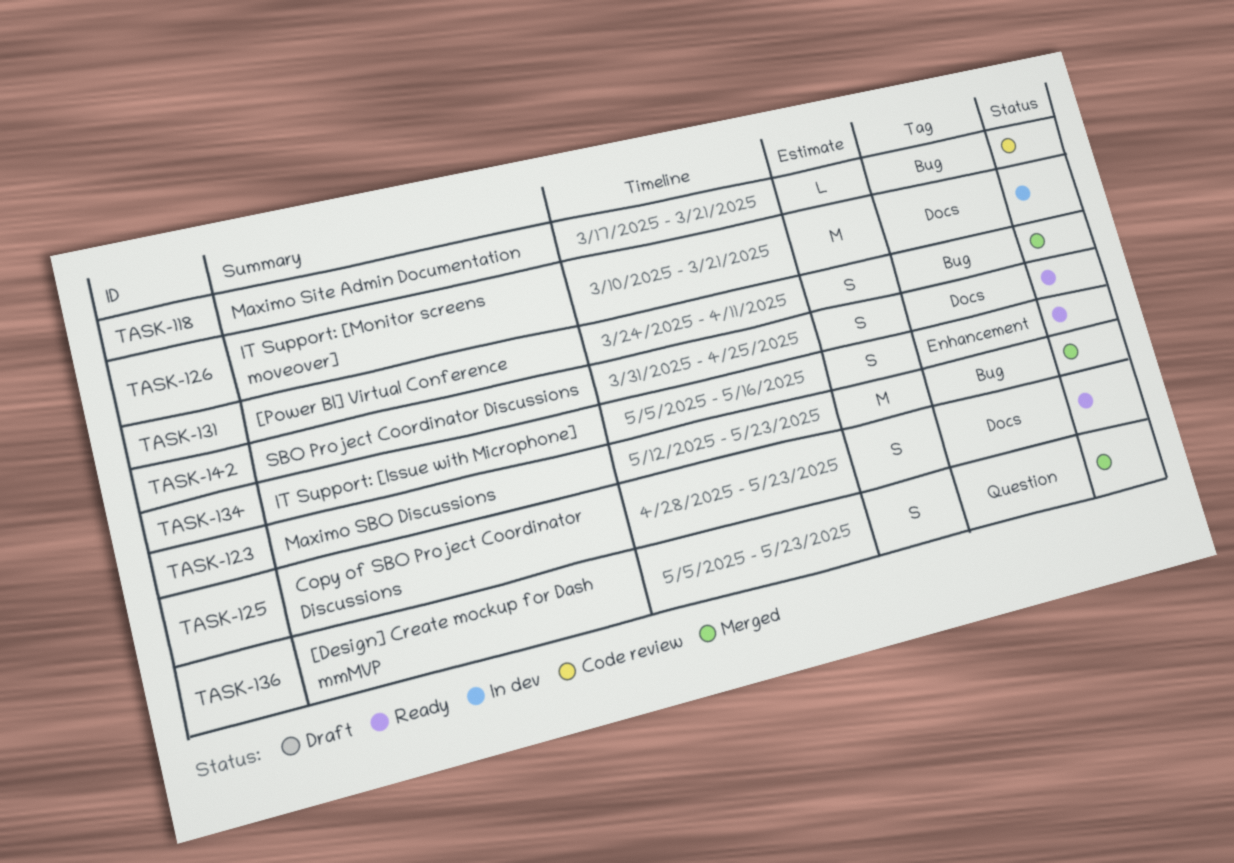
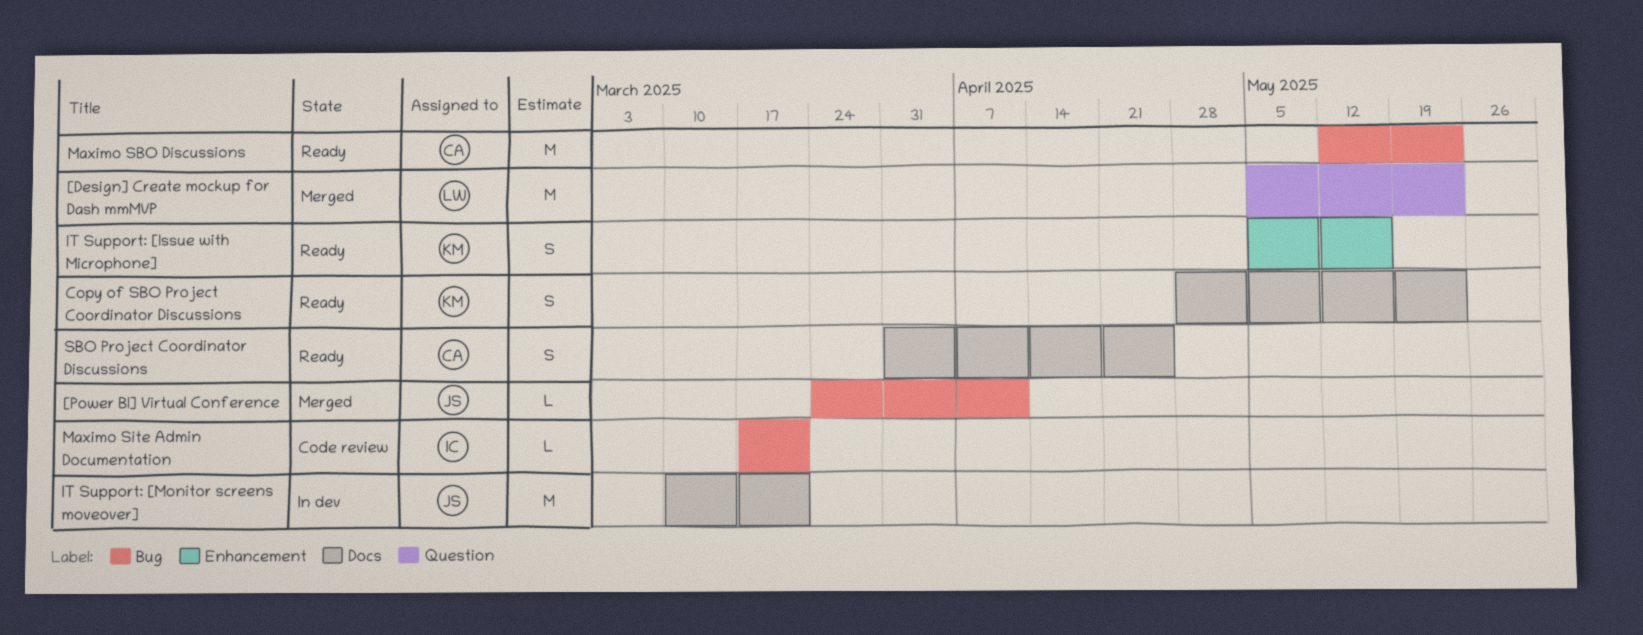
[Design] Create mockup for Dash mmMVP, estimate: S -> M
[Power BI] Virtual Conference, estimate: S -> L
Maximo SBO Discussions, status: Merged -> Ready

